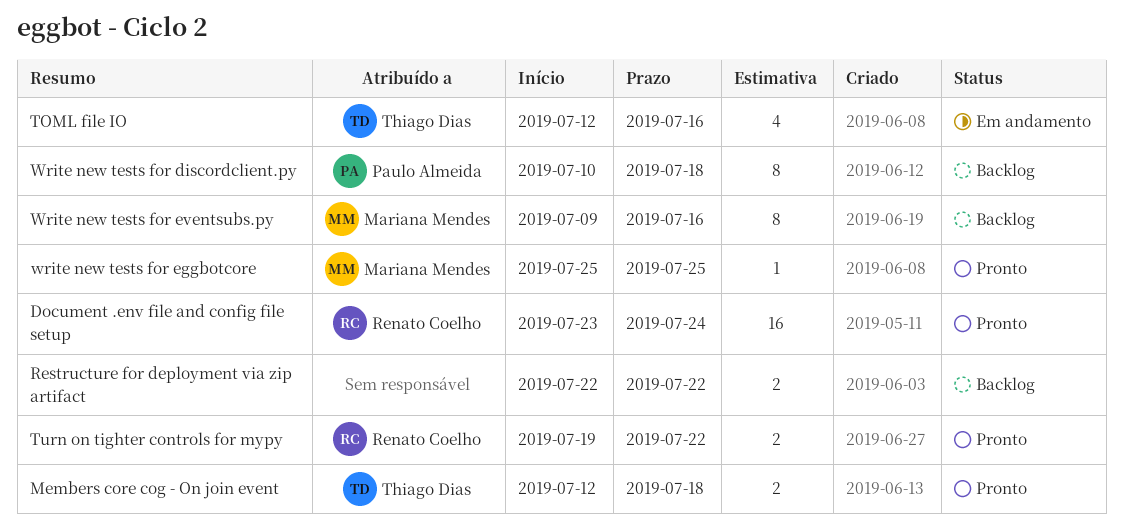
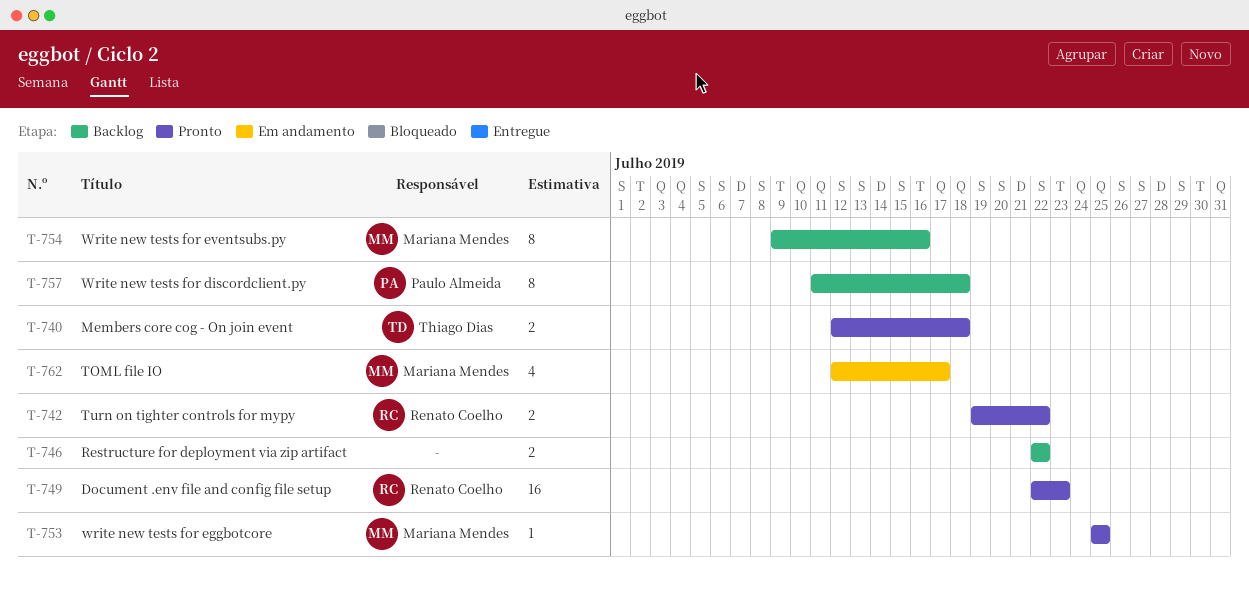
Document .env file and config file setup, start: Jul 23 -> Jul 22
Document .env file and config file setup, due: Jul 24 -> Jul 23
TOML file IO, owner: Thiago Dias -> Mariana Mendes
TOML file IO, due: Jul 16 -> Jul 17
Write new tests for discordclient.py, start: Jul 10 -> Jul 11

